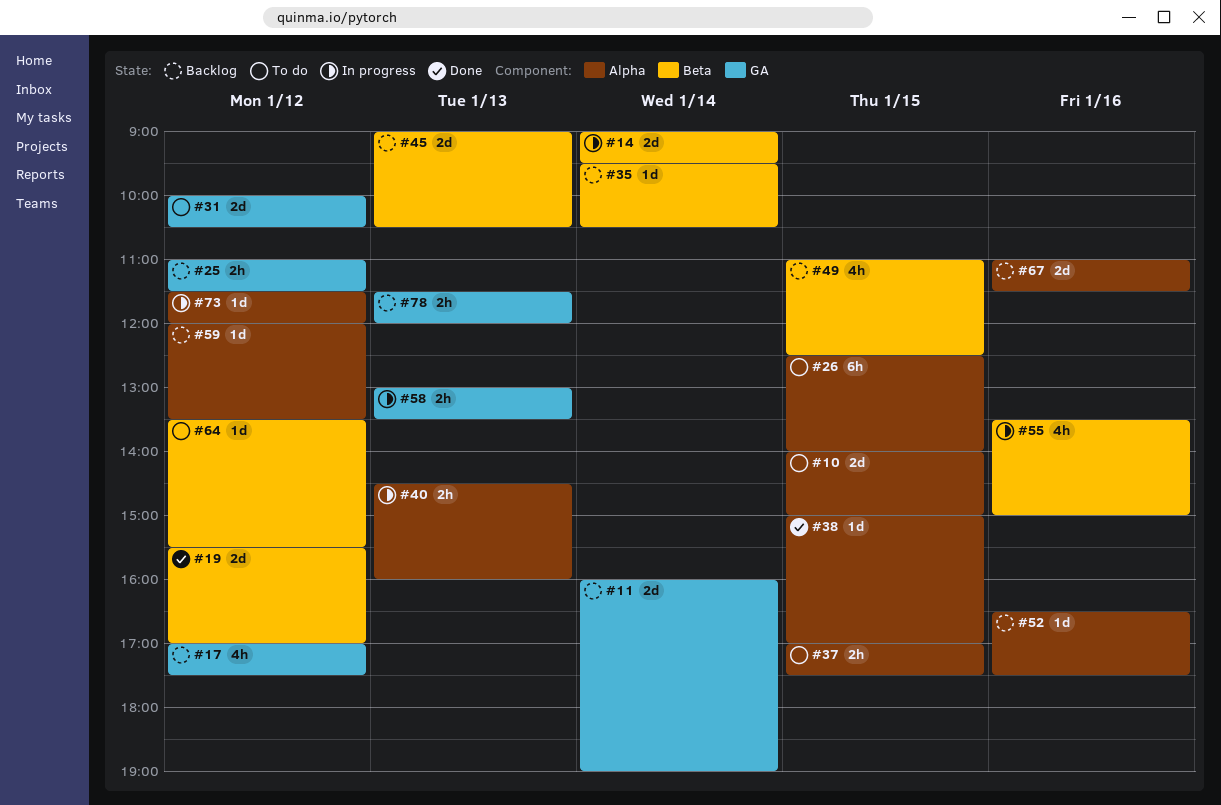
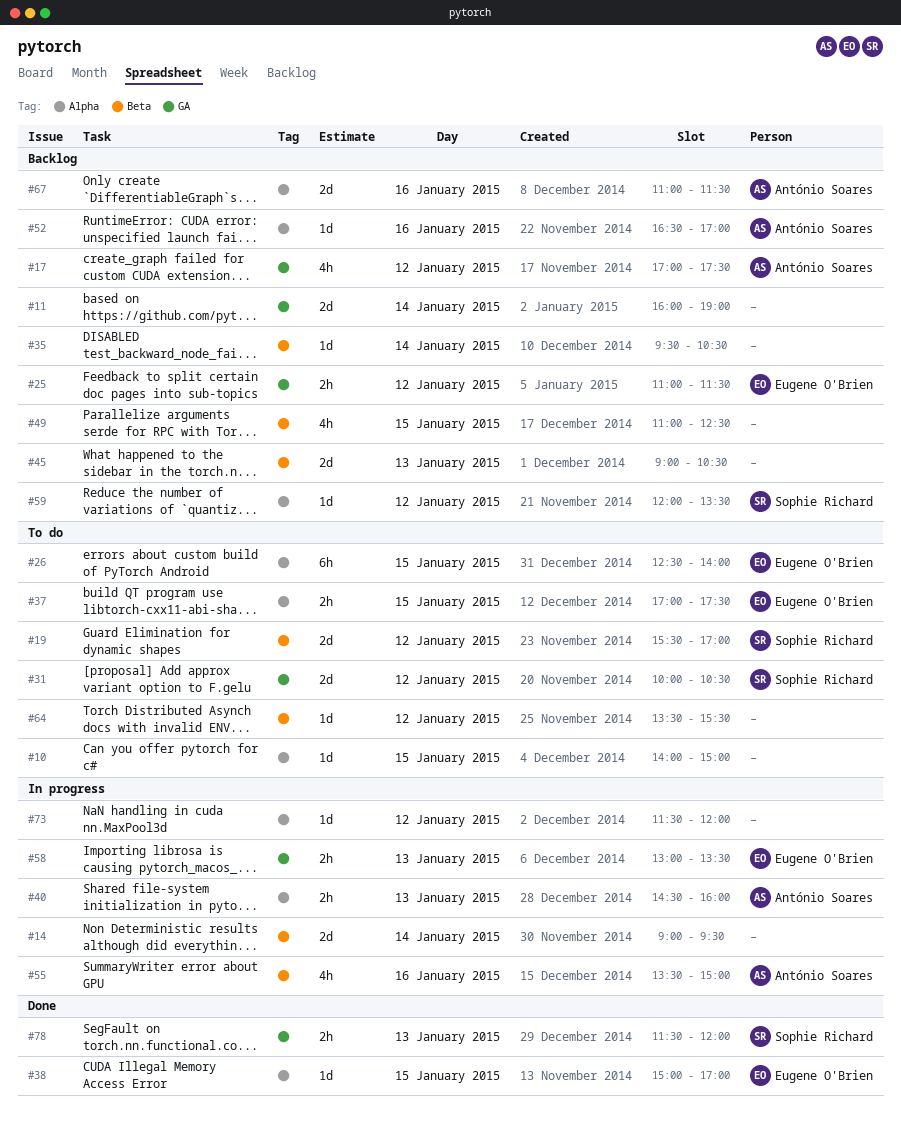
#10, estimate: 2d -> 1d
#19, status: Done -> To do
#52, ends: 17:30 -> 17:00
#78, status: Backlog -> Done

